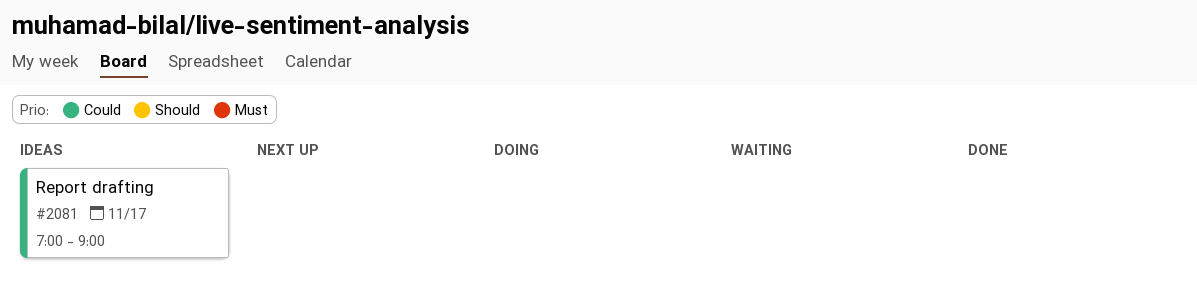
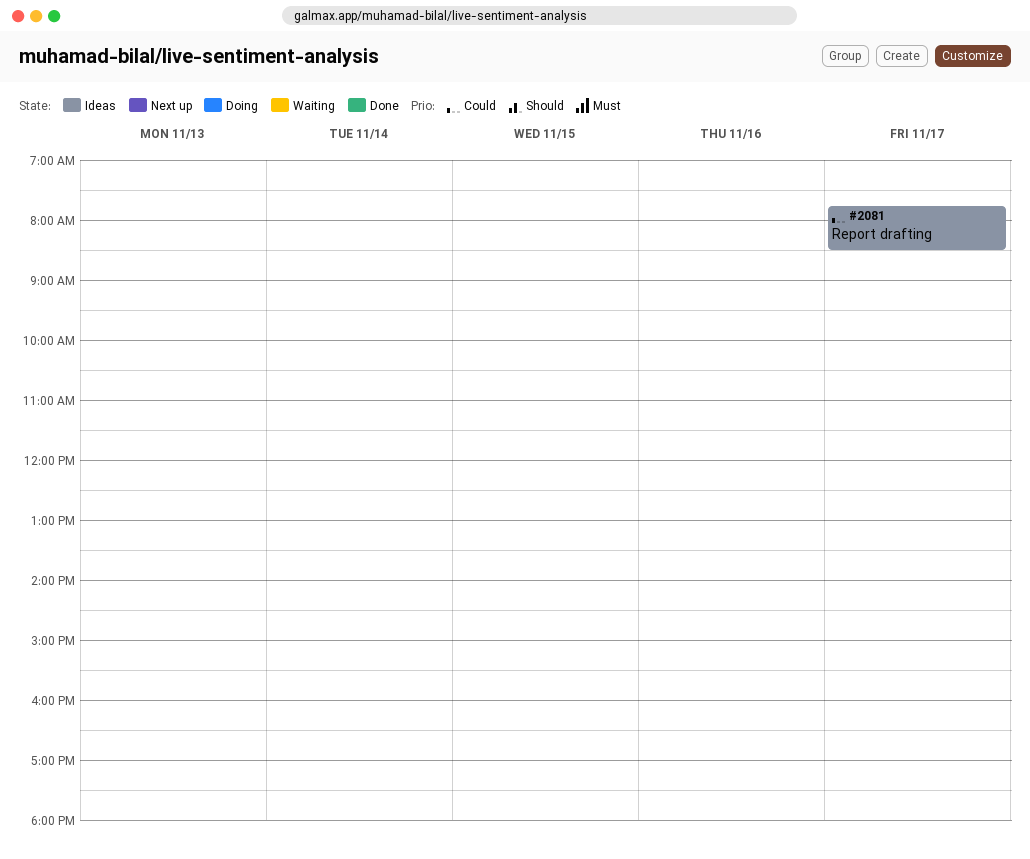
#2081, begins: 07:00 -> 07:45
#2081, ends: 09:00 -> 08:30

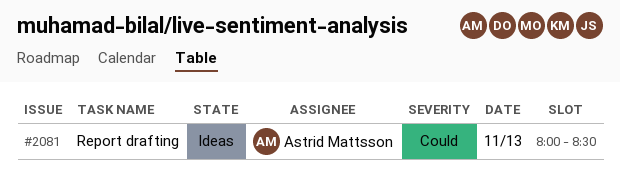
#2081, day: Nov 17 -> Nov 13
#2081, begins: 07:45 -> 08:00

